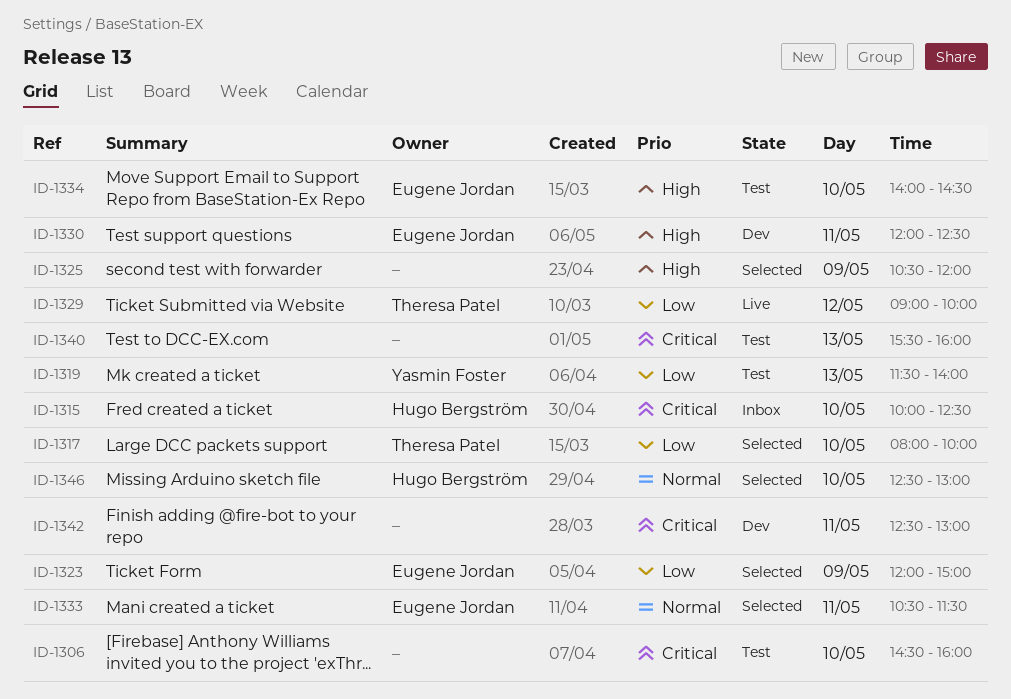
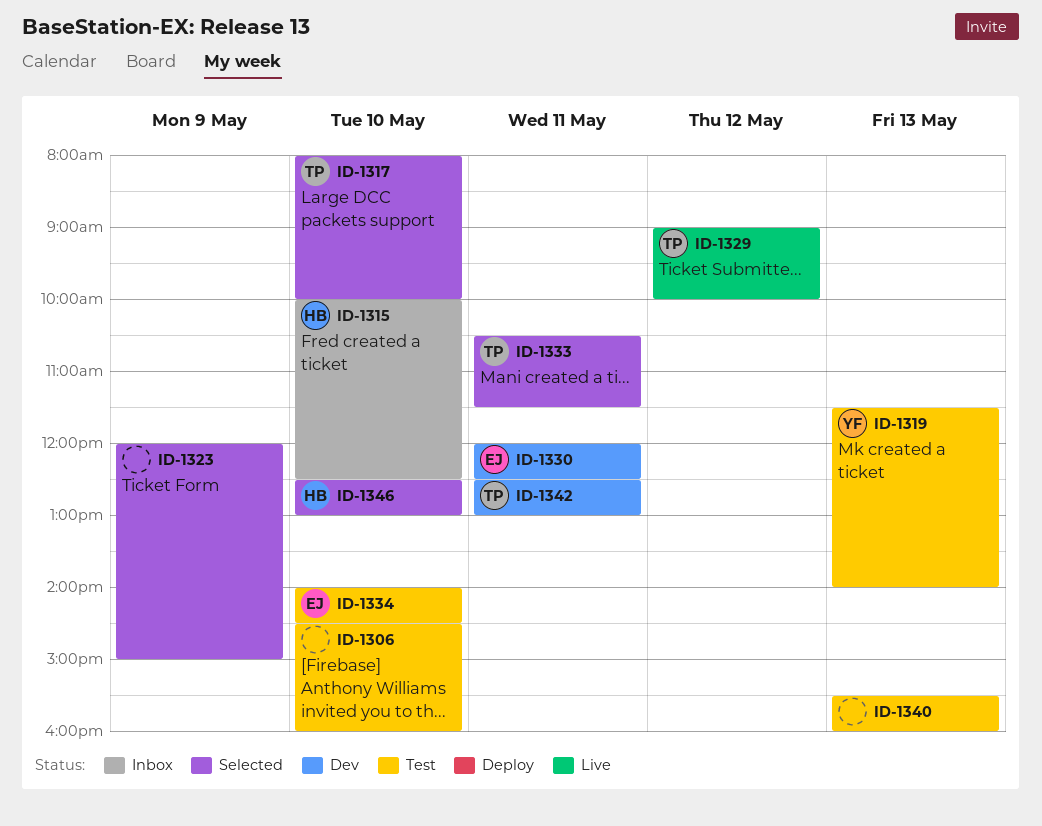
ID-1323, owner: Eugene Jordan -> none
ID-1325: present -> none
ID-1333, owner: Eugene Jordan -> Theresa Patel
ID-1342, owner: none -> Theresa Patel

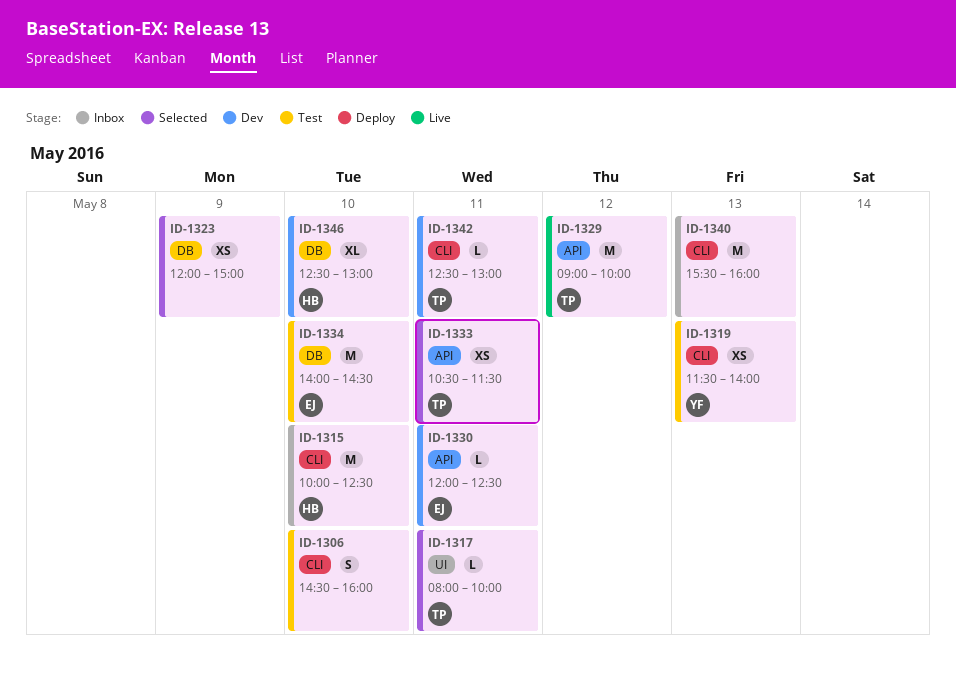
ID-1317, day: May 10 -> May 11
ID-1340, status: Test -> Inbox
ID-1346, status: Selected -> Dev

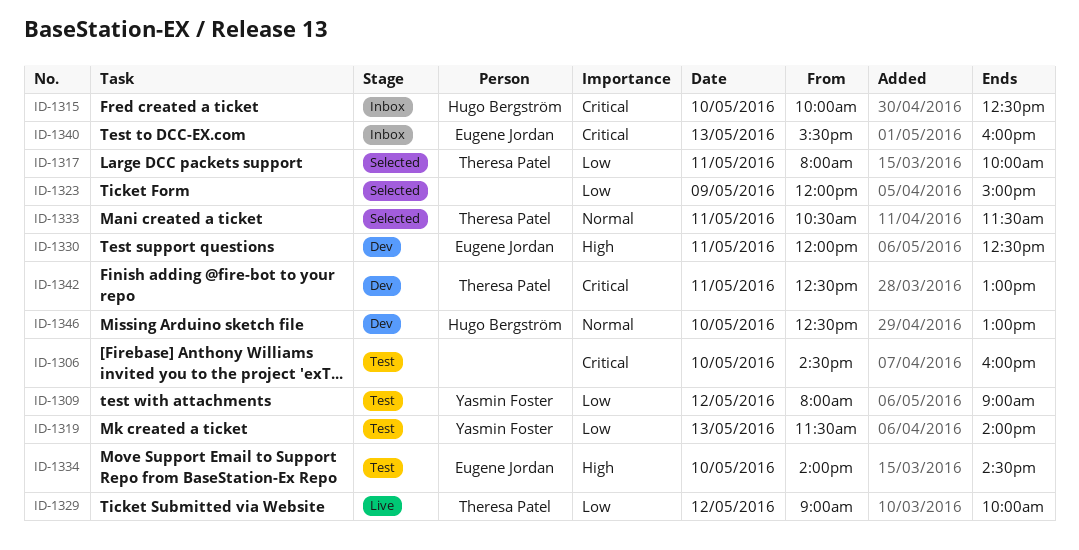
ID-1309: none -> present
ID-1340, owner: none -> Eugene Jordan

